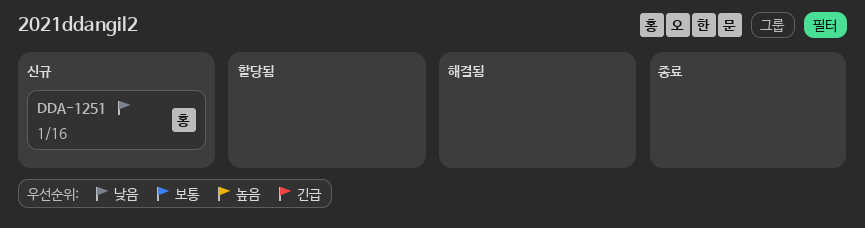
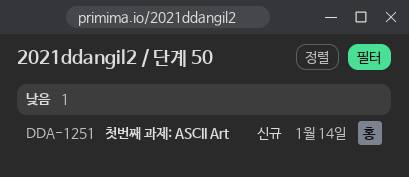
DDA-1251, due: Jan 16 -> Jan 14

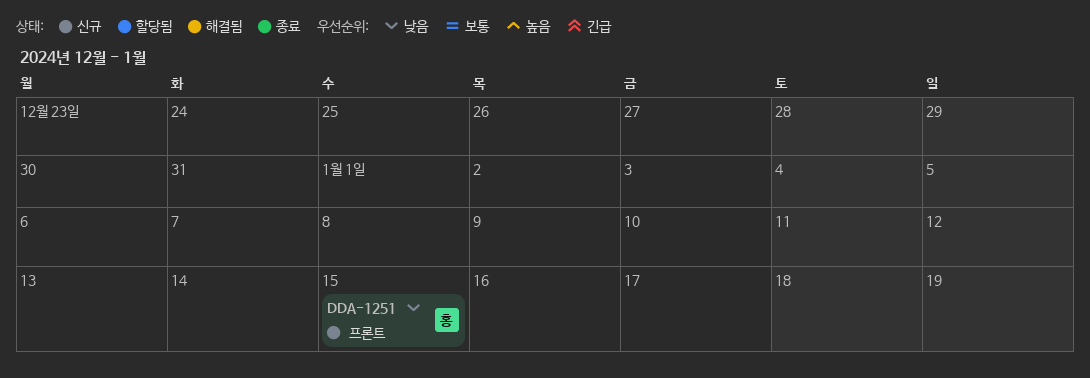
DDA-1251, due: Jan 14 -> Jan 15

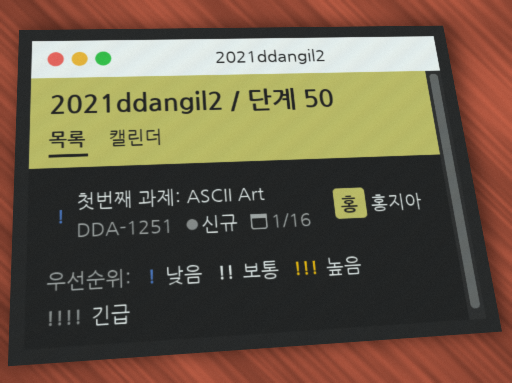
DDA-1251, due: Jan 15 -> Jan 16

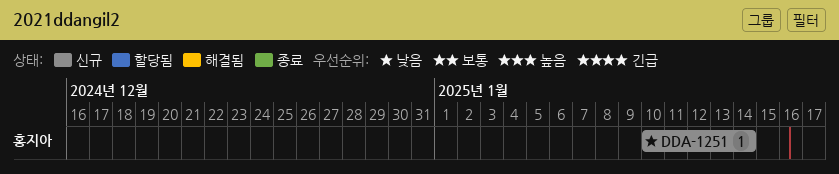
DDA-1251, due: Jan 16 -> Jan 14

